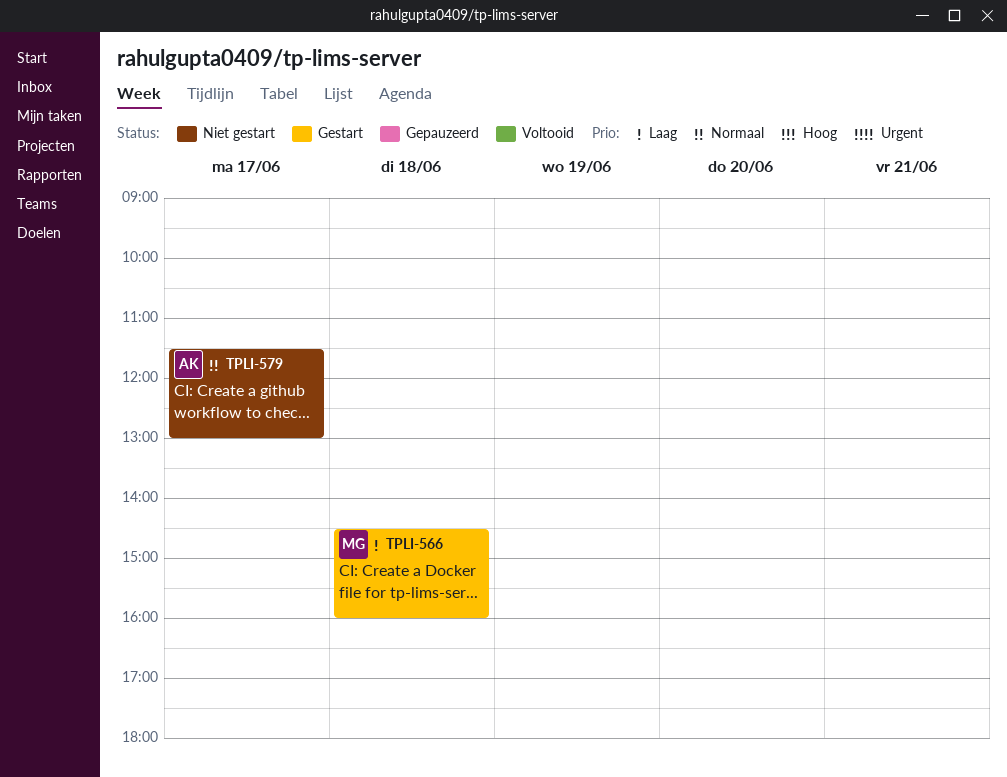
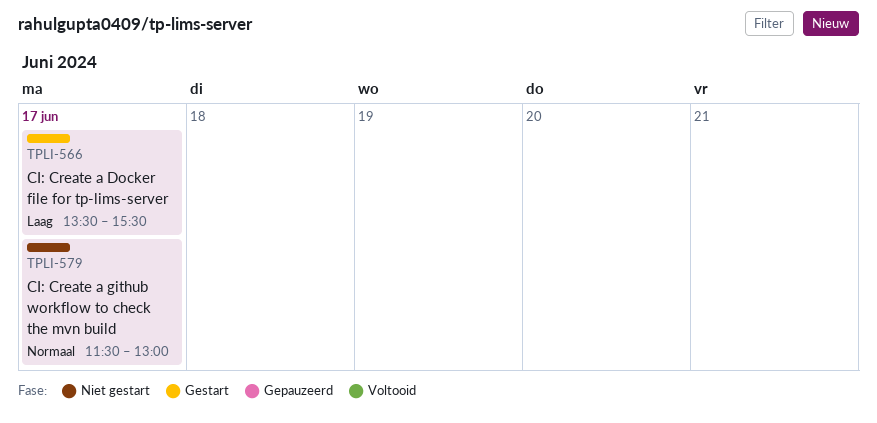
TPLI-566, day: Jun 18 -> Jun 17
TPLI-566, begins: 14:30 -> 13:30
TPLI-566, ends: 16:00 -> 15:30

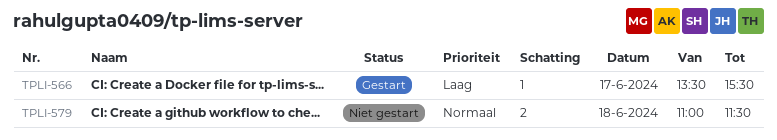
TPLI-579, day: Jun 17 -> Jun 18
TPLI-579, begins: 11:30 -> 11:00
TPLI-579, ends: 13:00 -> 11:30

